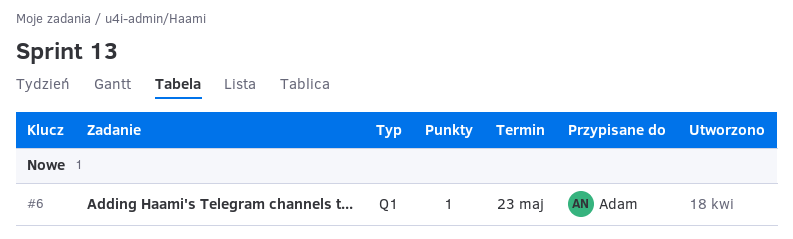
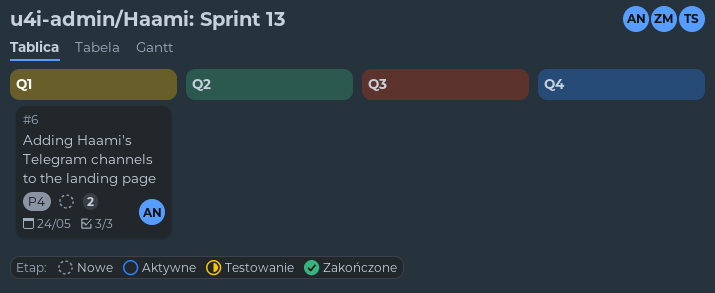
#6, estimate: 1 -> 2
#6, due: May 23 -> May 24

